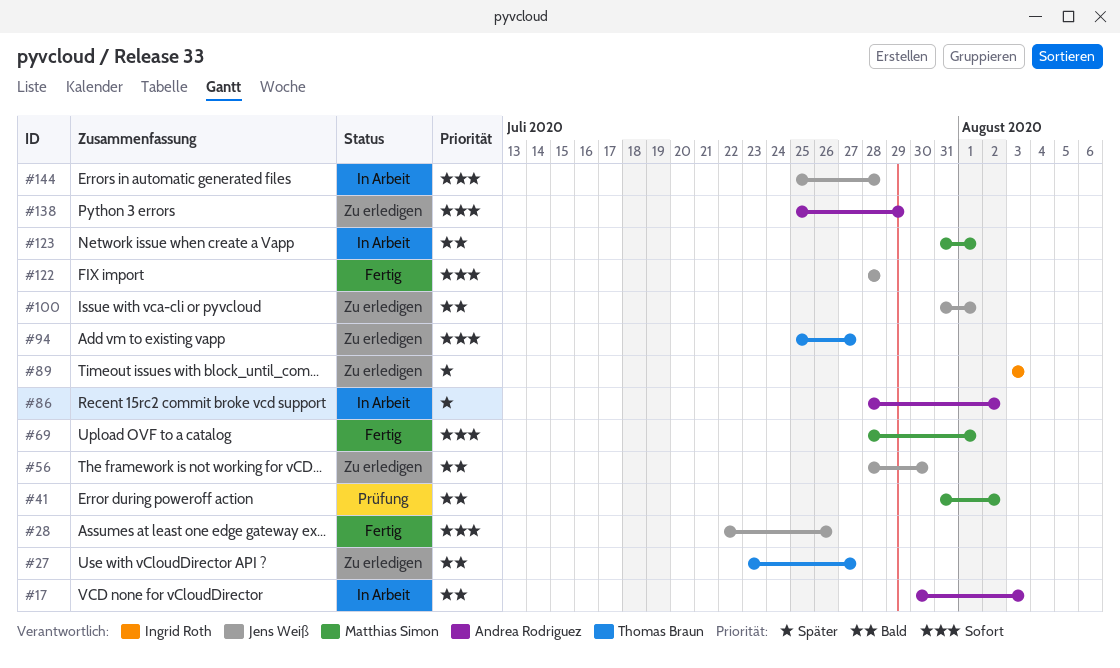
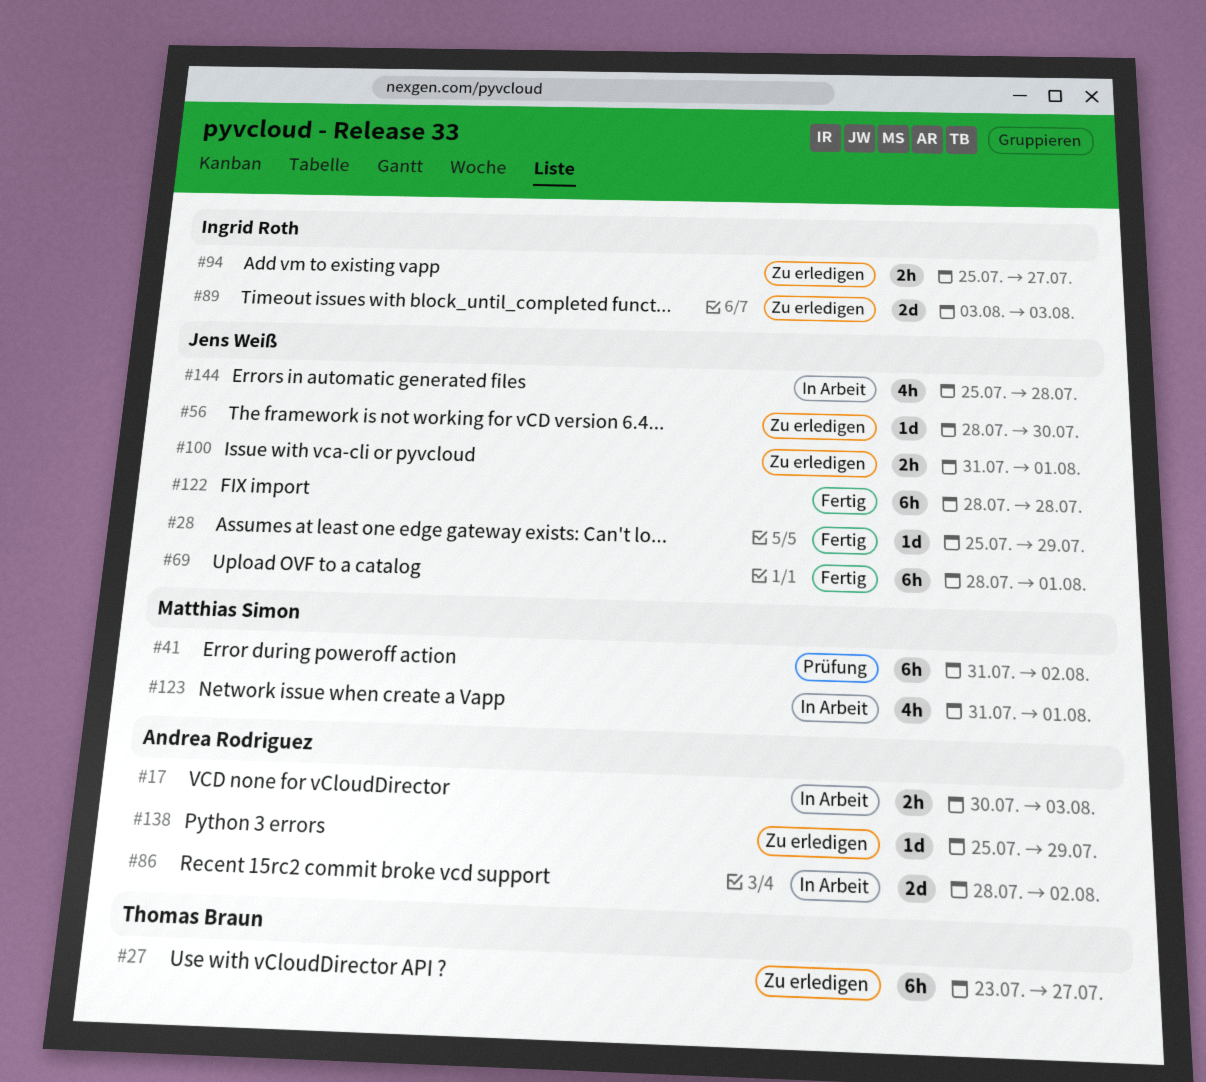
#28, start: Jul 22 -> Jul 25
#28, due: Jul 26 -> Jul 29
#69, owner: Matthias Simon -> Jens Weiß
#94, owner: Thomas Braun -> Ingrid Roth

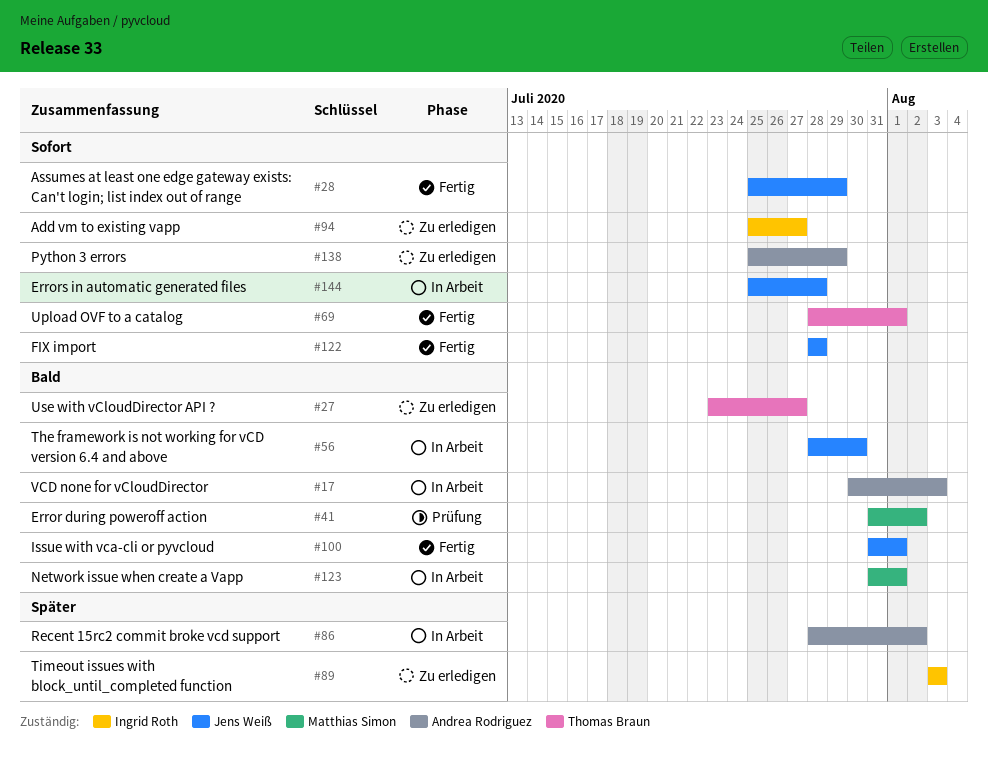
#56, status: Zu erledigen -> In Arbeit
#69, owner: Jens Weiß -> Thomas Braun
#100, status: Zu erledigen -> Fertig

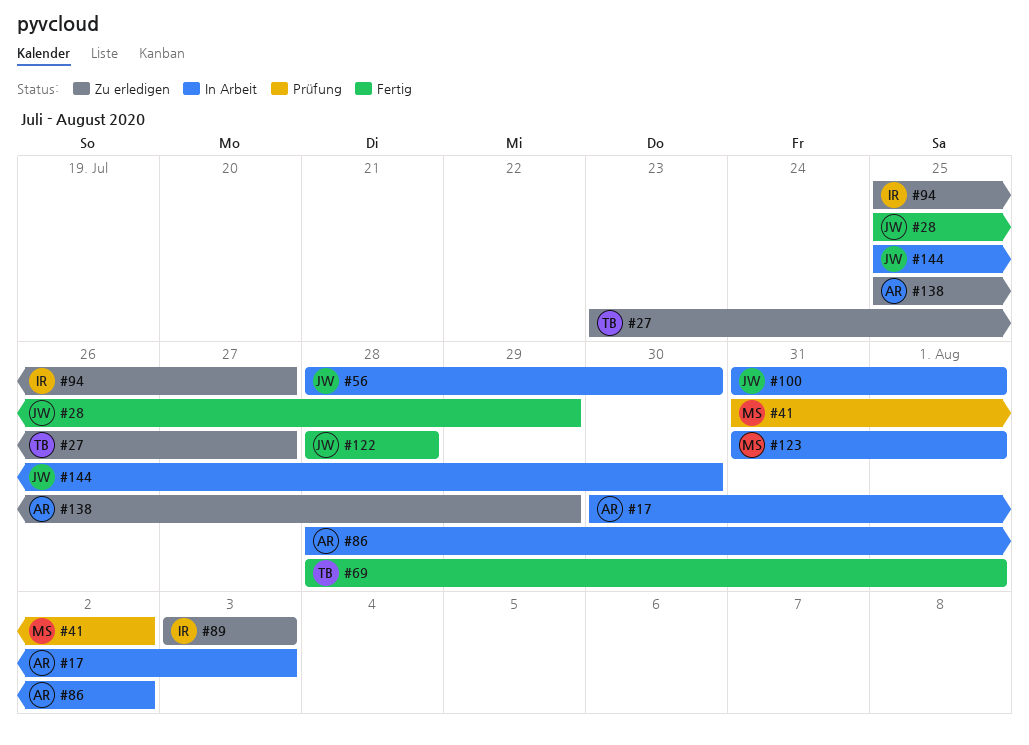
#100, status: Fertig -> In Arbeit
#144, due: Jul 28 -> Jul 30

